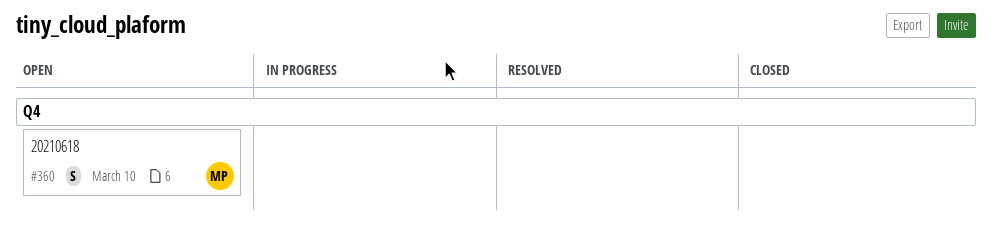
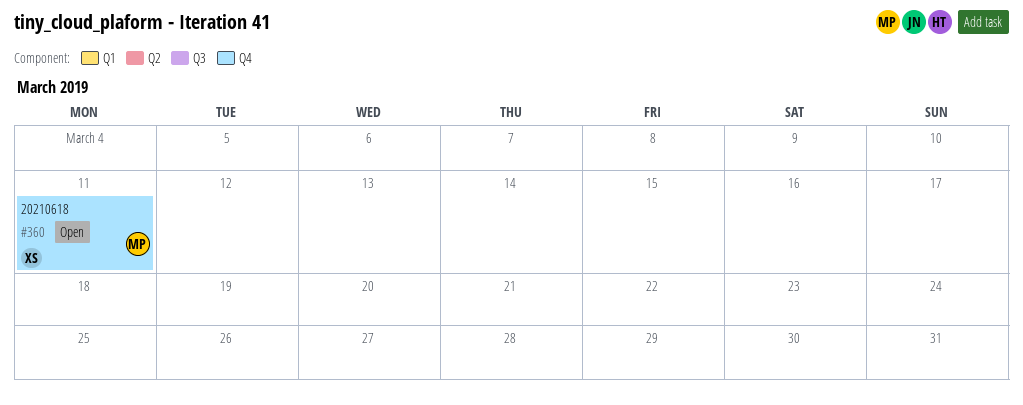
#360, estimate: S -> XS
#360, due: Mar 10 -> Mar 11

